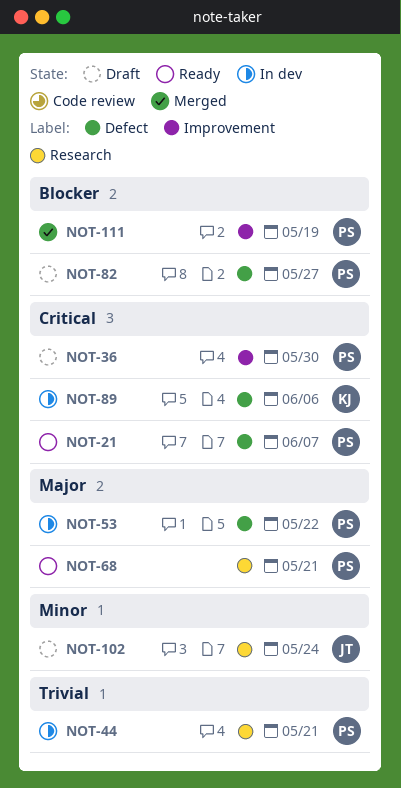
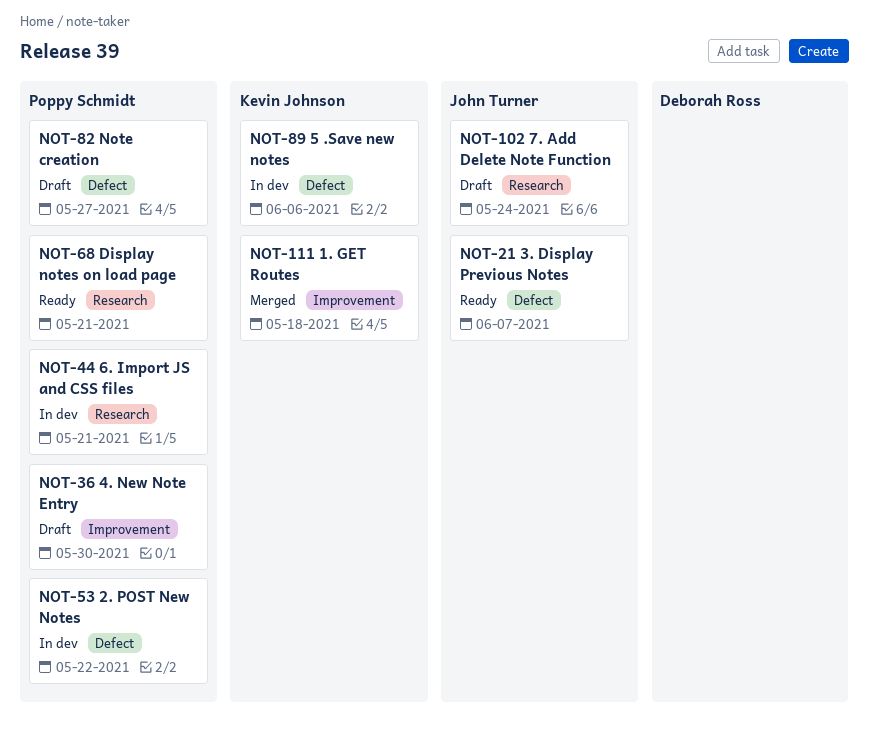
NOT-21, owner: Poppy Schmidt -> John Turner
NOT-111, owner: Poppy Schmidt -> Kevin Johnson
NOT-111, due: May 19 -> May 18

